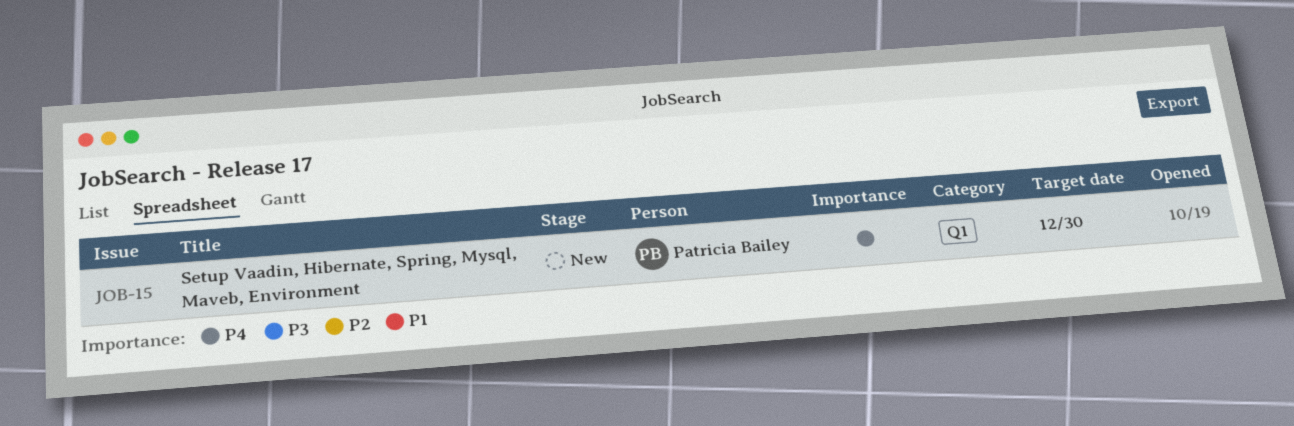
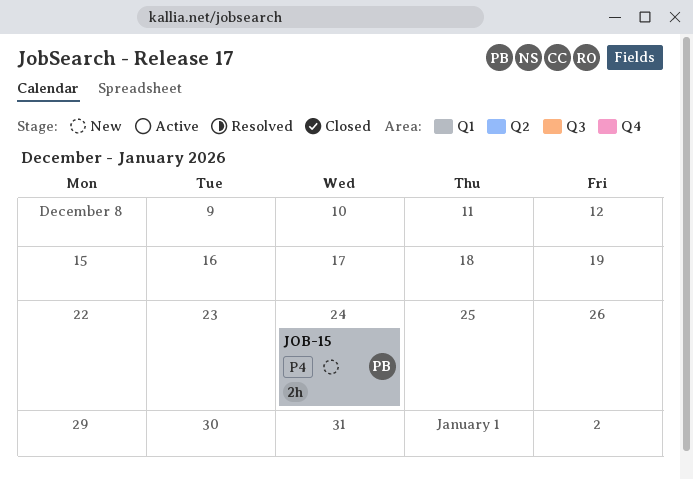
JOB-15, due: Dec 30 -> Dec 24

